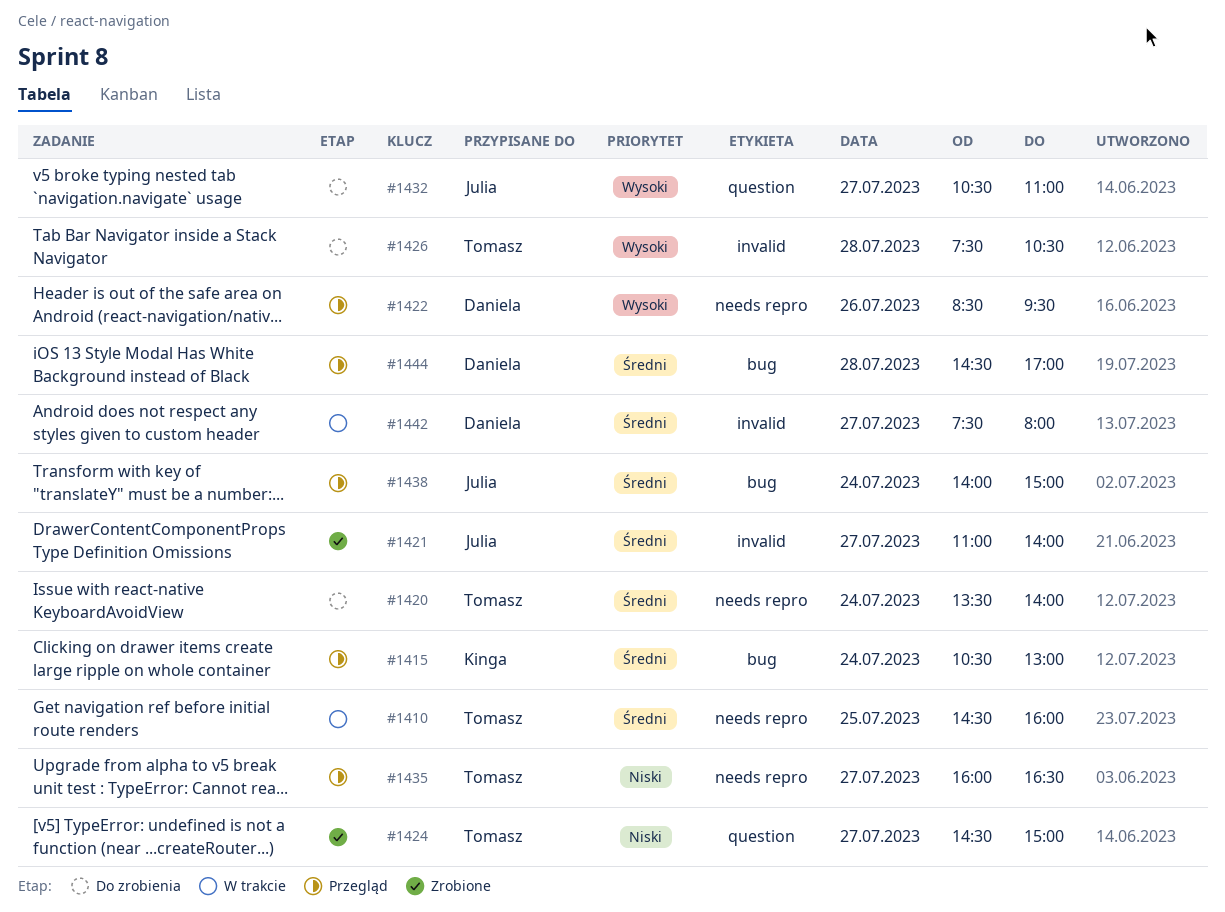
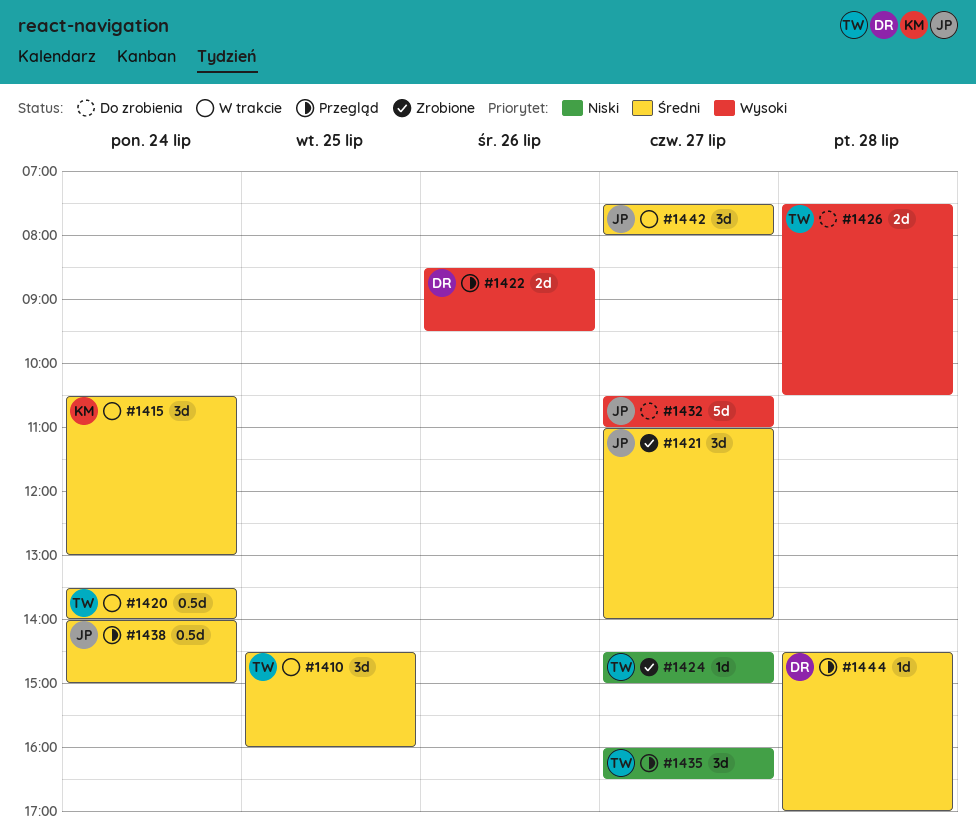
#1415, status: Przegląd -> W trakcie
#1420, status: Do zrobienia -> W trakcie
#1442, owner: Daniela -> Julia

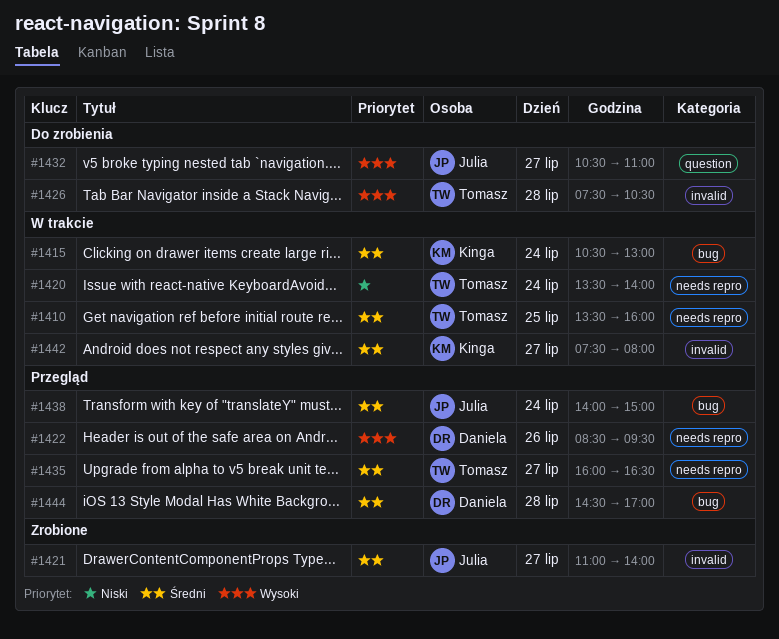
#1410, begins: 14:30 -> 13:30
#1420, priority: Średni -> Niski
#1424: present -> none
#1435, priority: Niski -> Średni
#1442, owner: Julia -> Kinga

